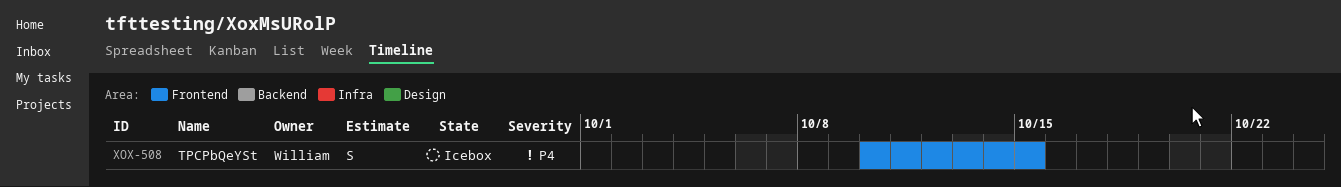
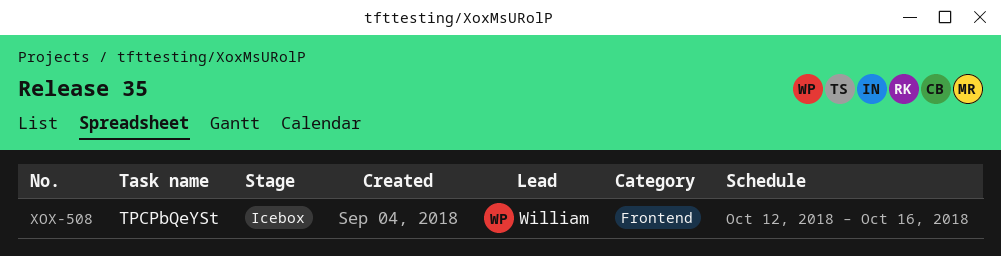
XOX-508, start: Oct 10 -> Oct 12
XOX-508, due: Oct 15 -> Oct 16

